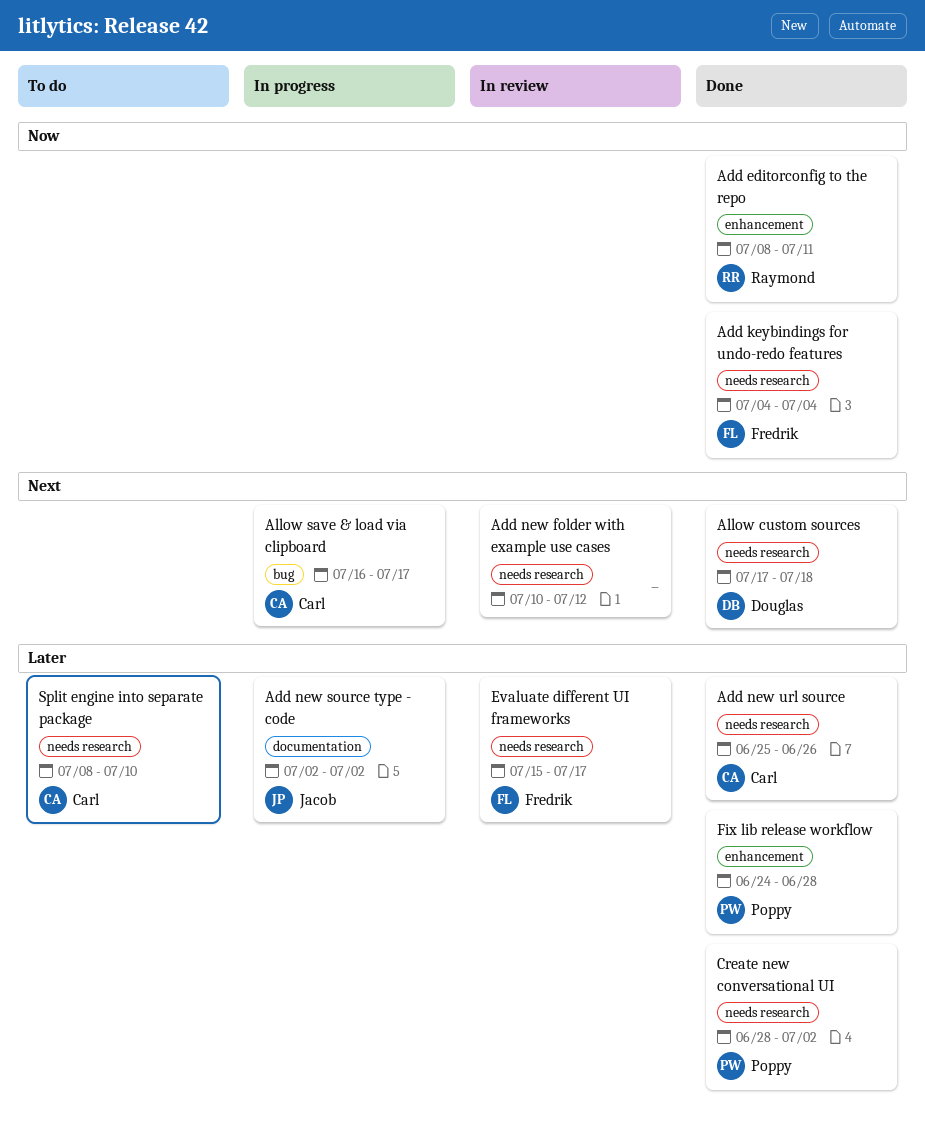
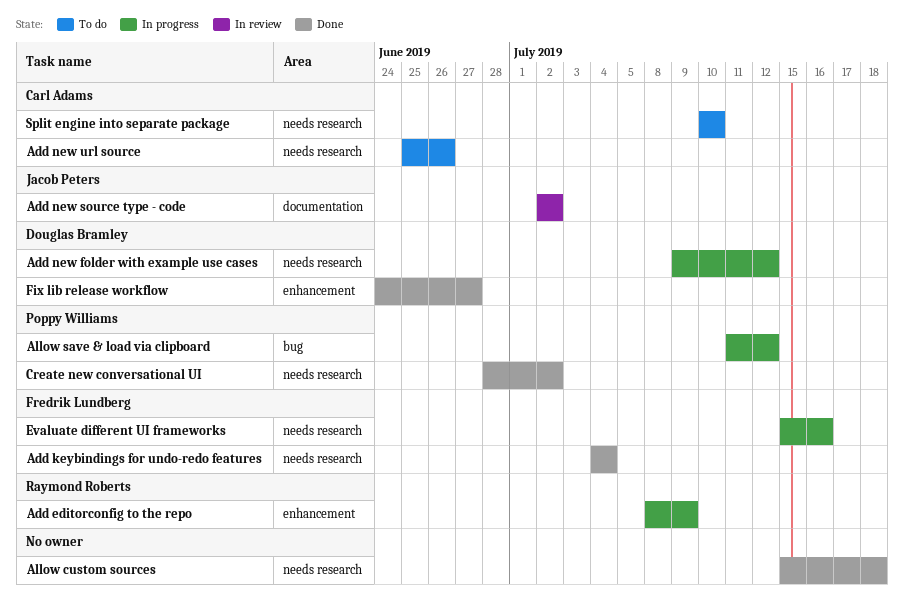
Add editorconfig to the repo, status: Done -> In progress
Add editorconfig to the repo, due: Jul 11 -> Jul 9
Add new folder with example use cases, status: In review -> In progress
Add new folder with example use cases, owner: none -> Douglas Bramley
Add new folder with example use cases, start: Jul 10 -> Jul 9
Add new source type - code, status: In progress -> In review
Add new url source, status: Done -> To do
Allow custom sources, owner: Douglas Bramley -> none
Allow custom sources, start: Jul 17 -> Jul 15
Allow save & load via clipboard, owner: Carl Adams -> Poppy Williams
Allow save & load via clipboard, start: Jul 16 -> Jul 11
Allow save & load via clipboard, due: Jul 17 -> Jul 12
Evaluate different UI frameworks, status: In review -> In progress
Evaluate different UI frameworks, due: Jul 17 -> Jul 16
Fix lib release workflow, owner: Poppy Williams -> Douglas Bramley
Fix lib release workflow, due: Jun 28 -> Jun 27
Split engine into separate package, start: Jul 8 -> Jul 10

